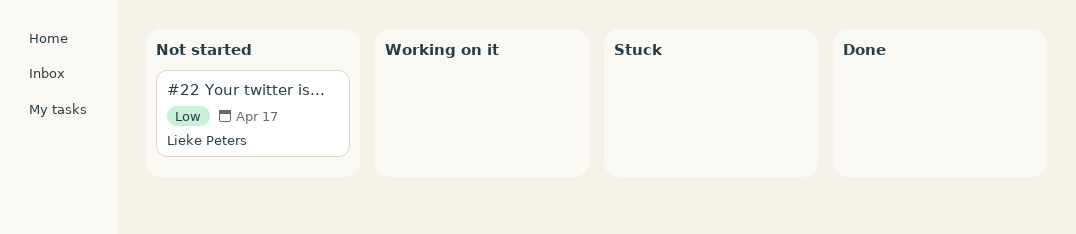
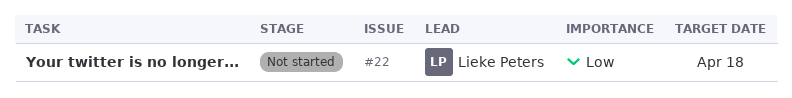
#22, due: Apr 17 -> Apr 18

